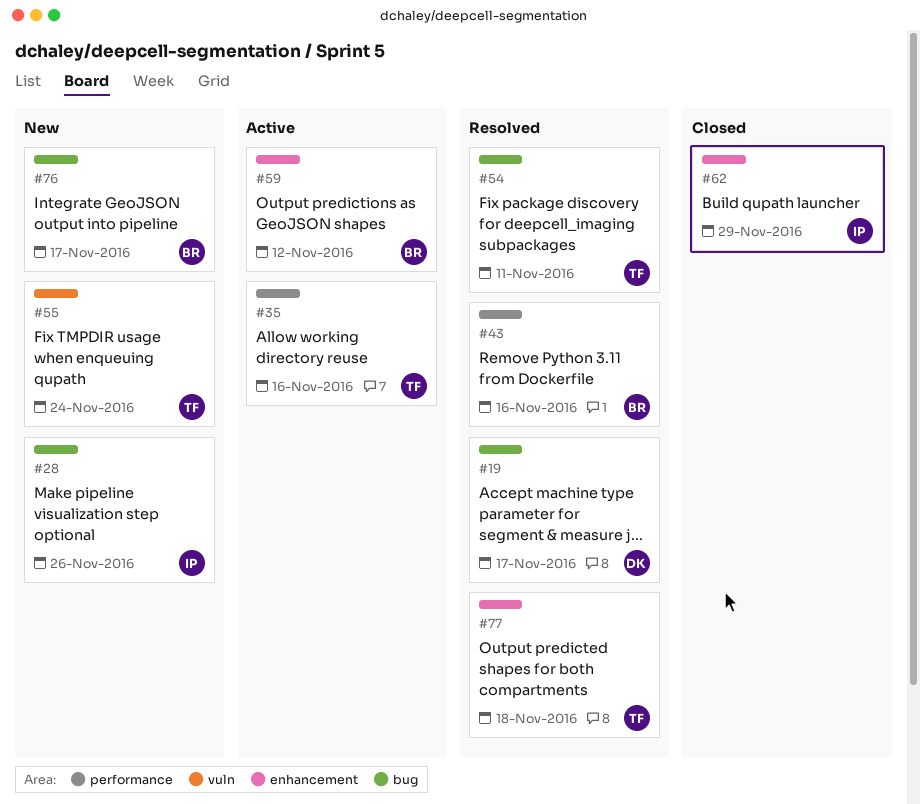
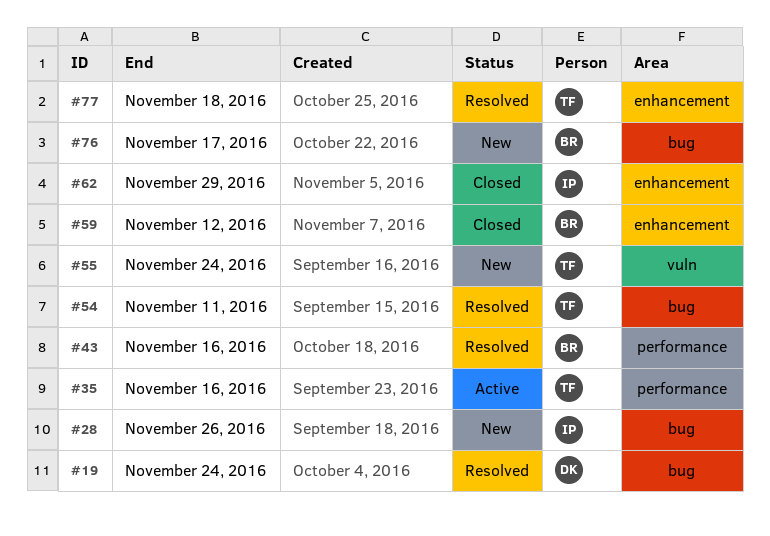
#19, due: Nov 17 -> Nov 24
#59, status: Active -> Closed

